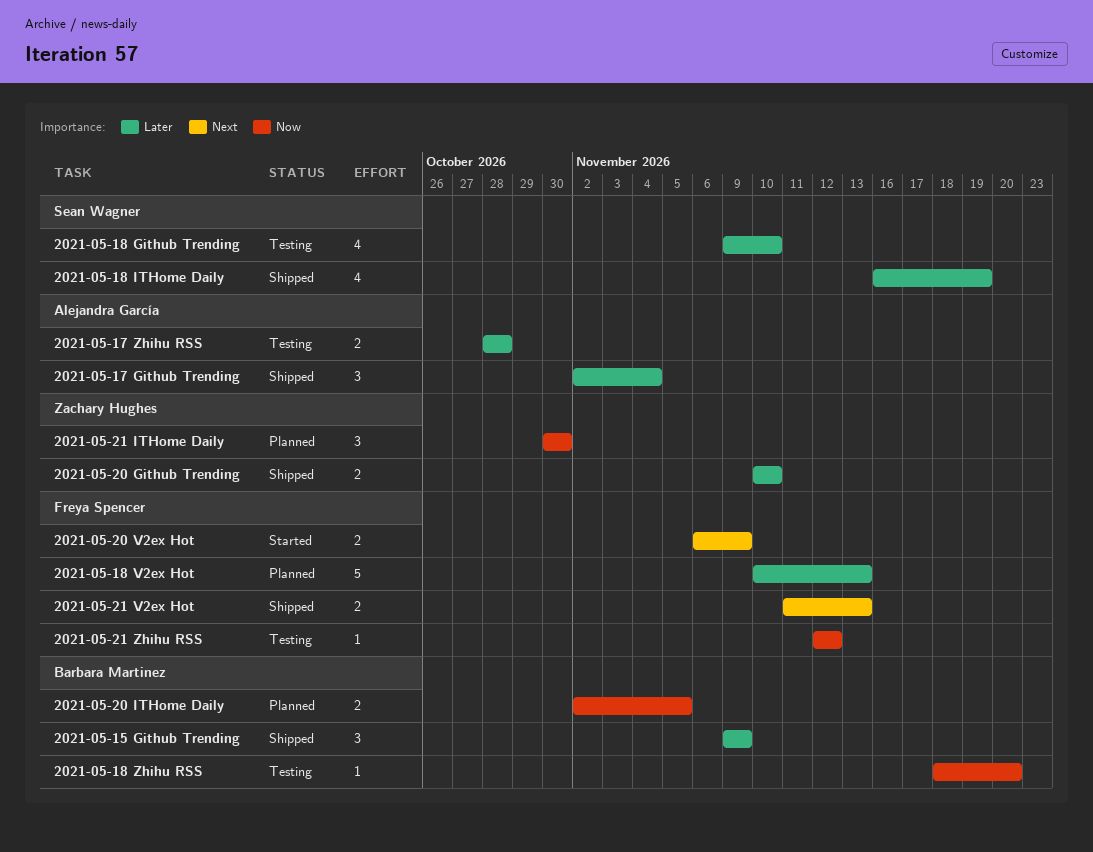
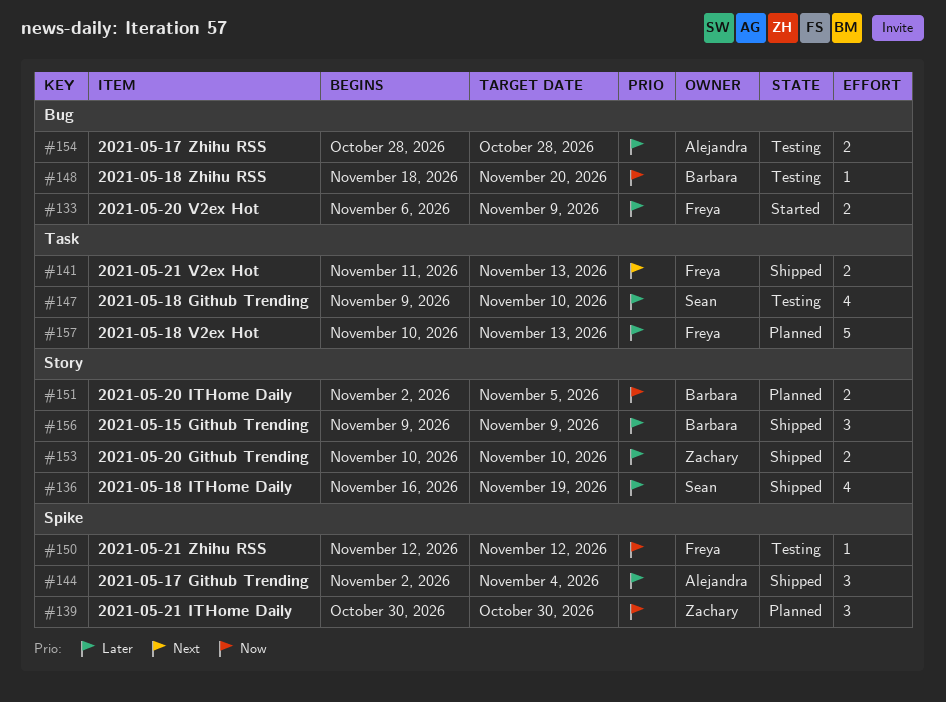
2021-05-20 V2ex Hot, priority: Next -> Later

